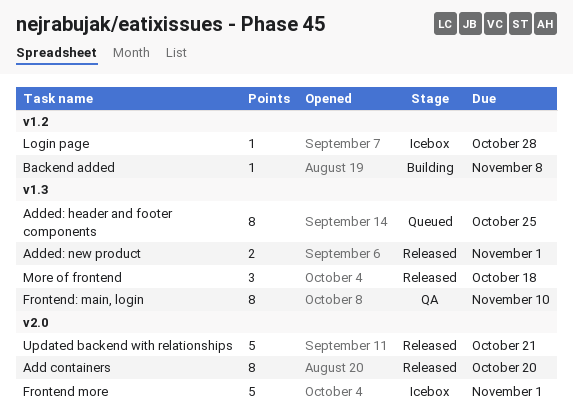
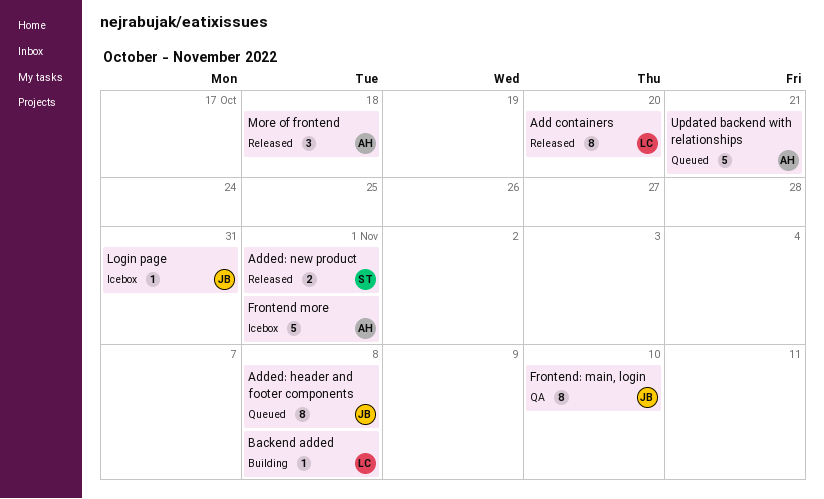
Added: header and footer components, due: Oct 25 -> Nov 8
Login page, due: Oct 28 -> Oct 31
Updated backend with relationships, status: Released -> Queued

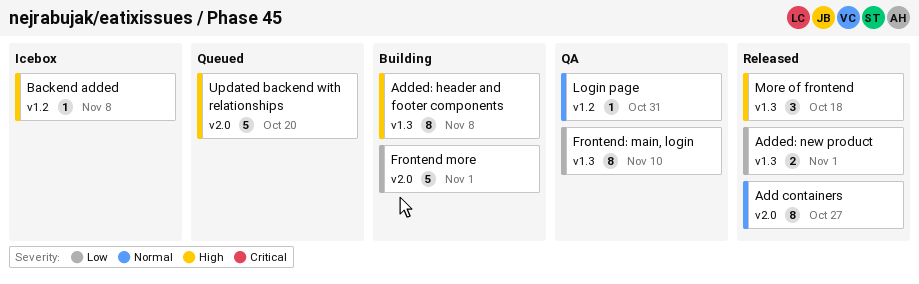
Add containers, due: Oct 20 -> Oct 27
Added: header and footer components, status: Queued -> Building
Backend added, status: Building -> Icebox
Frontend more, status: Icebox -> Building
Login page, status: Icebox -> QA
Updated backend with relationships, due: Oct 21 -> Oct 20

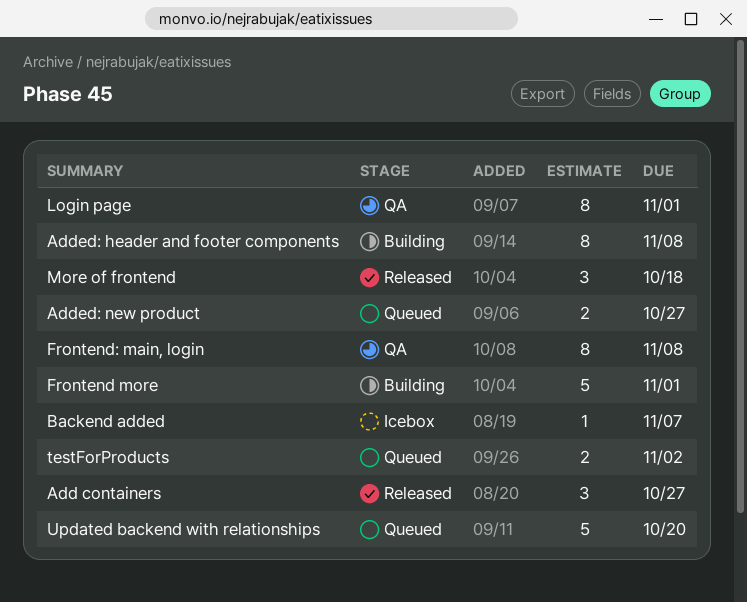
Add containers, estimate: 8 -> 3
Added: new product, status: Released -> Queued
Added: new product, due: Nov 1 -> Oct 27
Backend added, due: Nov 8 -> Nov 7
Frontend: main, login, due: Nov 10 -> Nov 8
Login page, estimate: 1 -> 8
Login page, due: Oct 31 -> Nov 1
testForProducts: none -> present

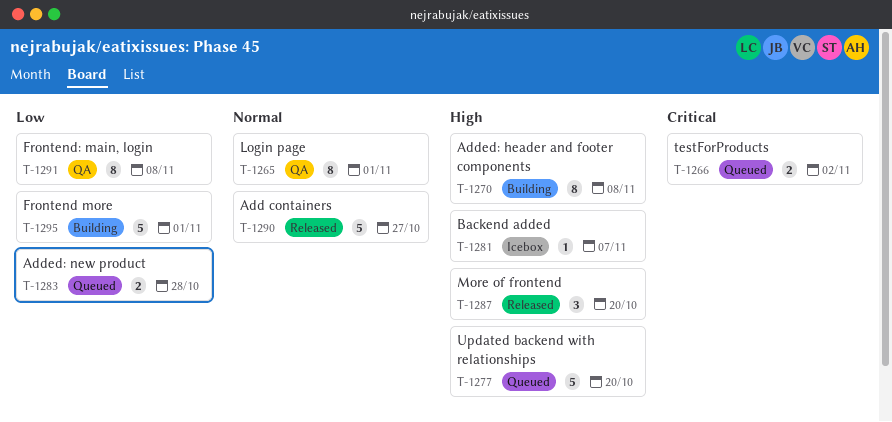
Add containers, estimate: 3 -> 5
Added: new product, due: Oct 27 -> Oct 28
More of frontend, due: Oct 18 -> Oct 20

